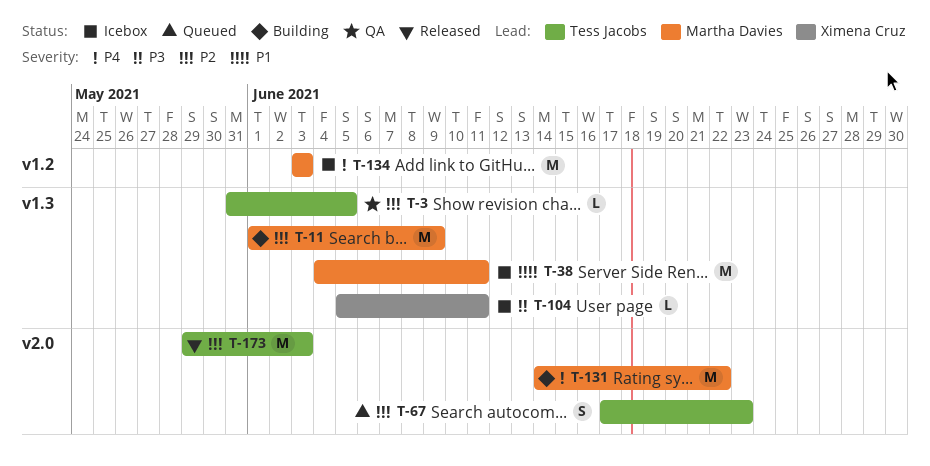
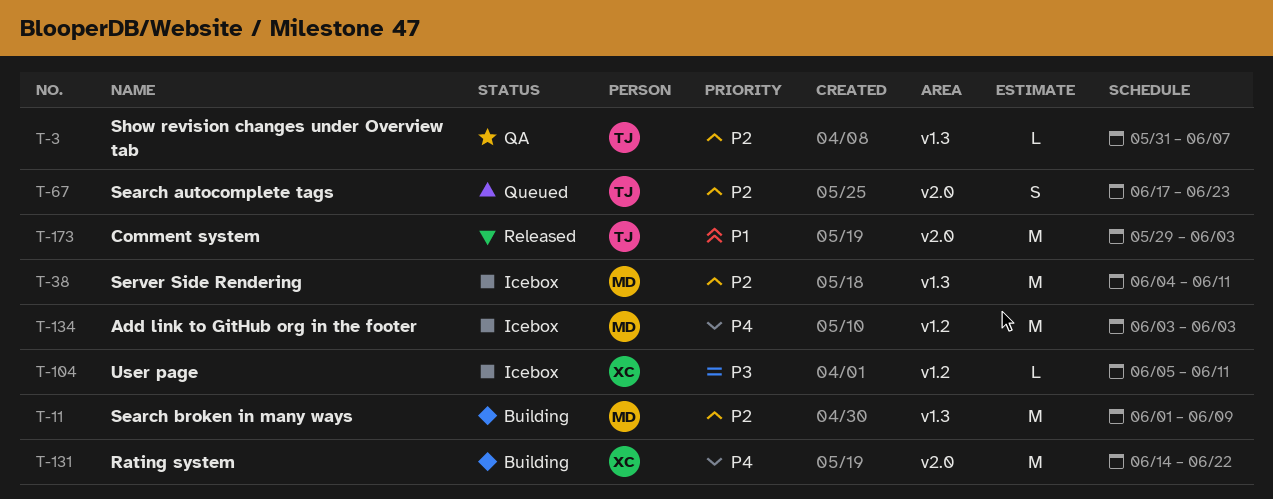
T-3, due: Jun 5 -> Jun 7
T-38, priority: P1 -> P2
T-104, label: v1.3 -> v1.2
T-131, owner: Martha Davies -> Ximena Cruz
T-173, priority: P2 -> P1

